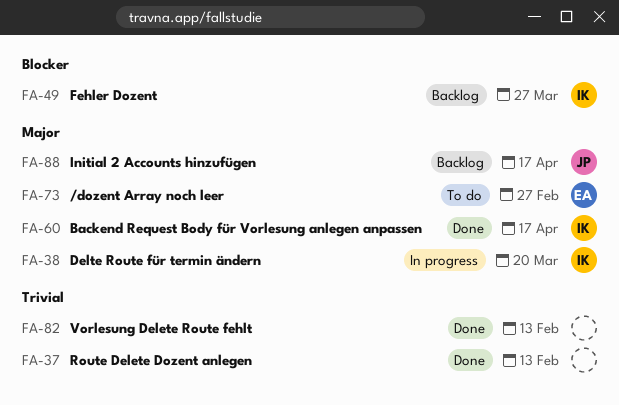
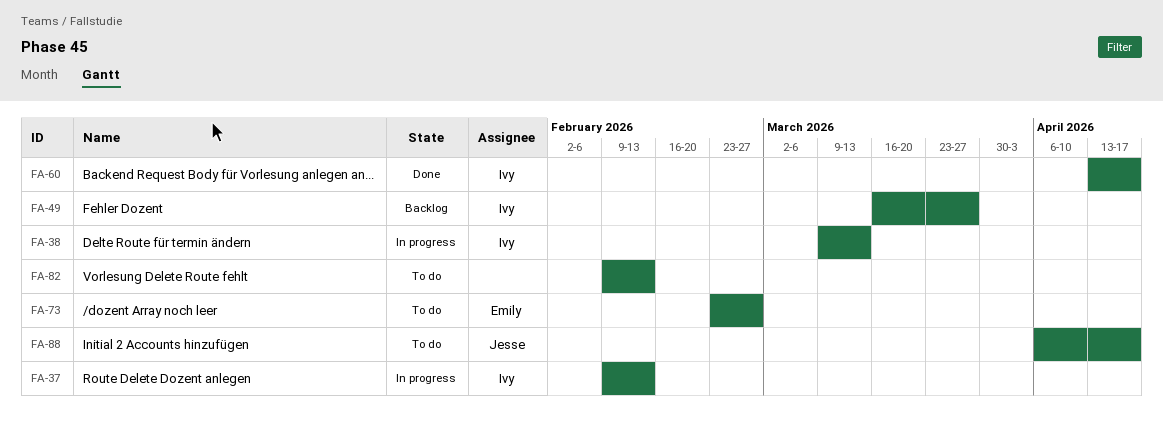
FA-37, status: Done -> In progress
FA-37, owner: none -> Ivy
FA-38, due: Mar 20 -> Mar 13
FA-82, status: Done -> To do
FA-88, status: Backlog -> To do

